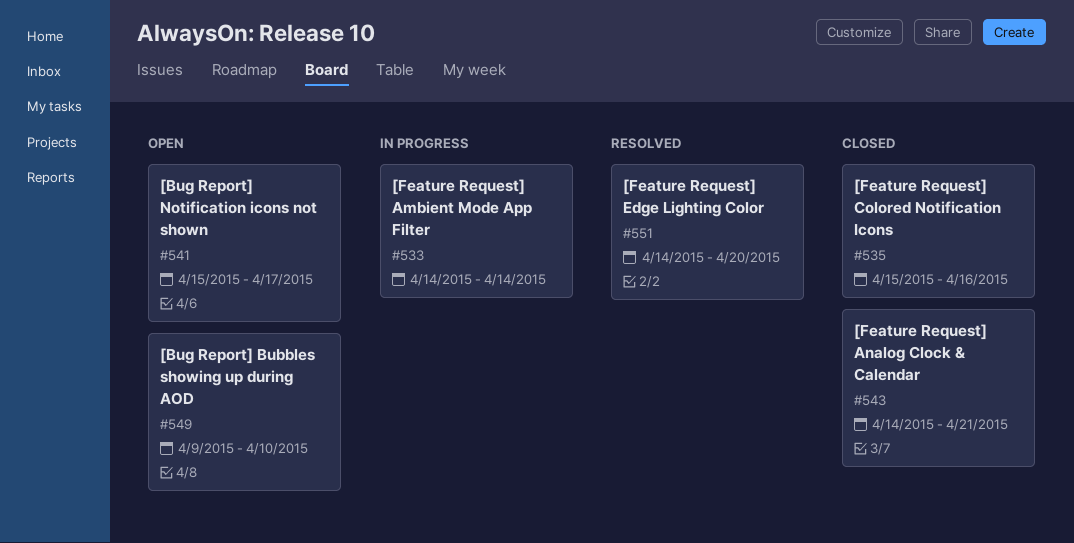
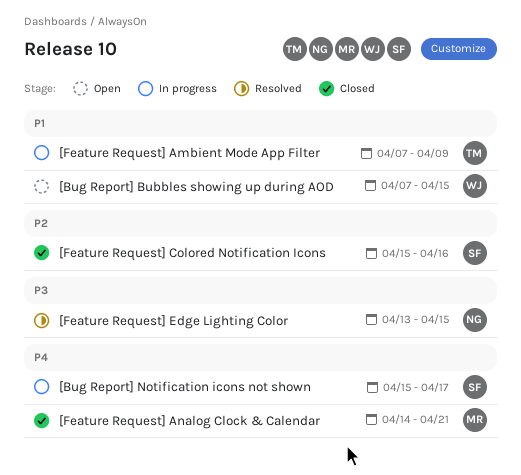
[Bug Report] Bubbles showing up during AOD, start: Apr 9 -> Apr 7
[Bug Report] Bubbles showing up during AOD, due: Apr 10 -> Apr 15
[Bug Report] Notification icons not shown, status: Open -> In progress
[Feature Request] Ambient Mode App Filter, start: Apr 14 -> Apr 7
[Feature Request] Ambient Mode App Filter, due: Apr 14 -> Apr 9
[Feature Request] Edge Lighting Color, start: Apr 14 -> Apr 13
[Feature Request] Edge Lighting Color, due: Apr 20 -> Apr 15

